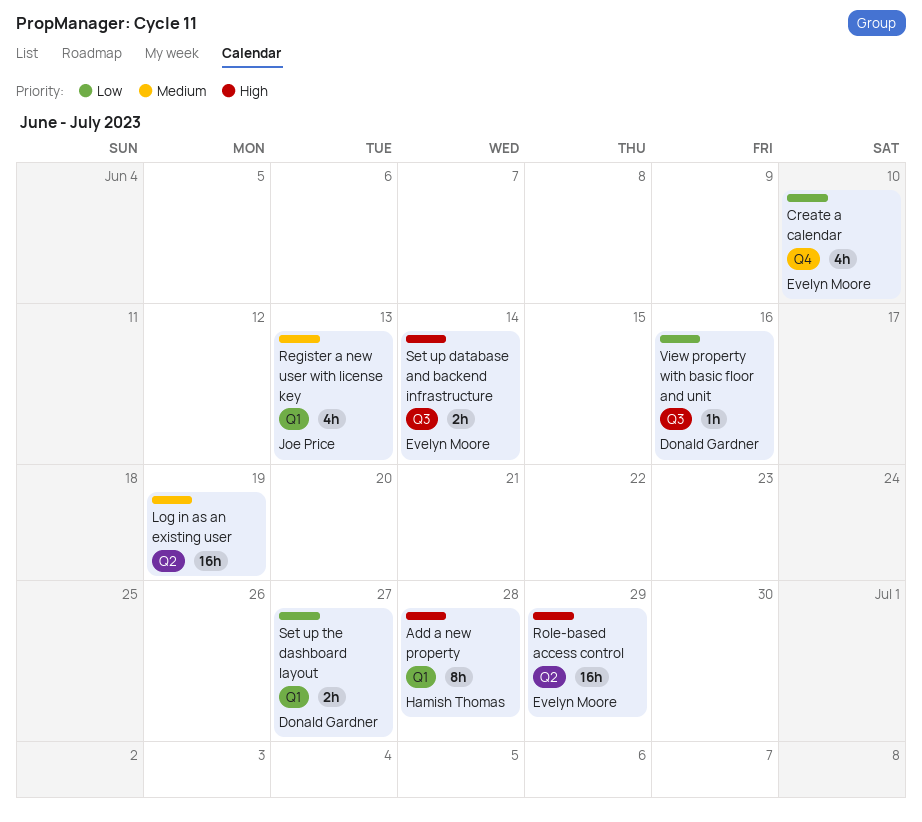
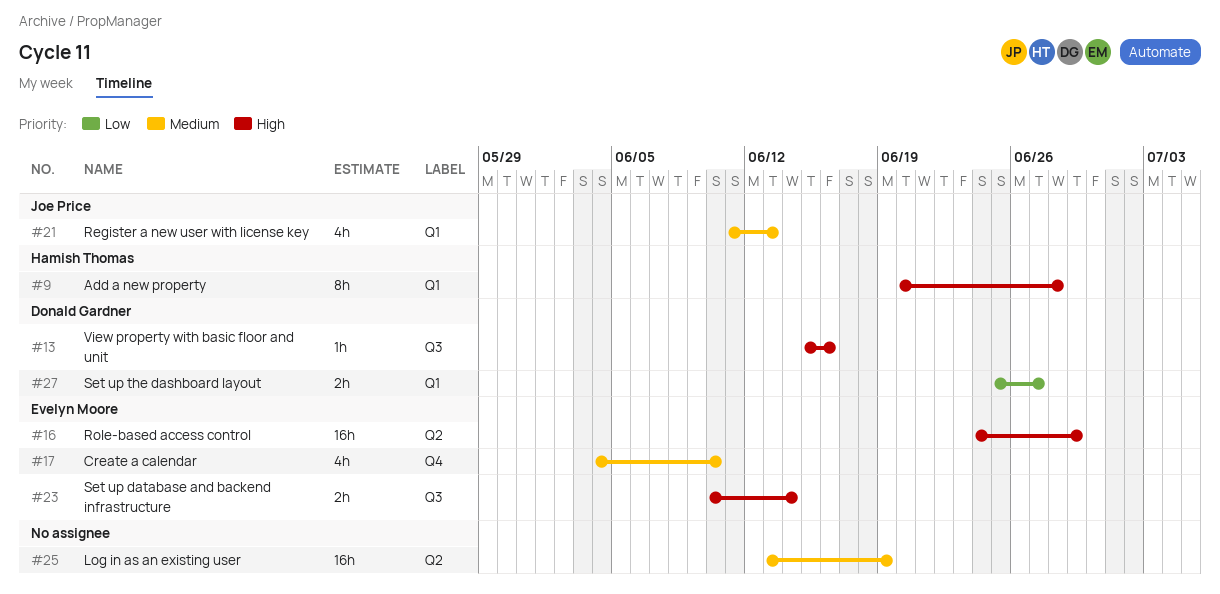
Create a calendar, priority: Low -> Medium
View property with basic floor and unit, priority: Low -> High

